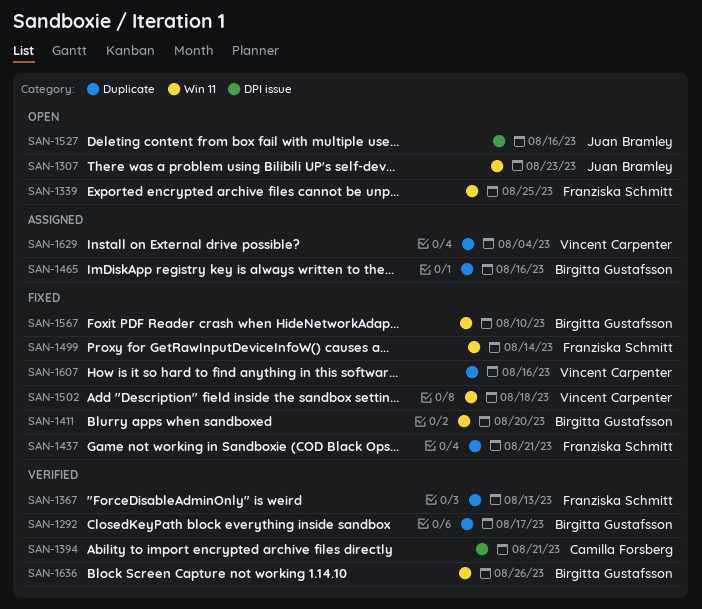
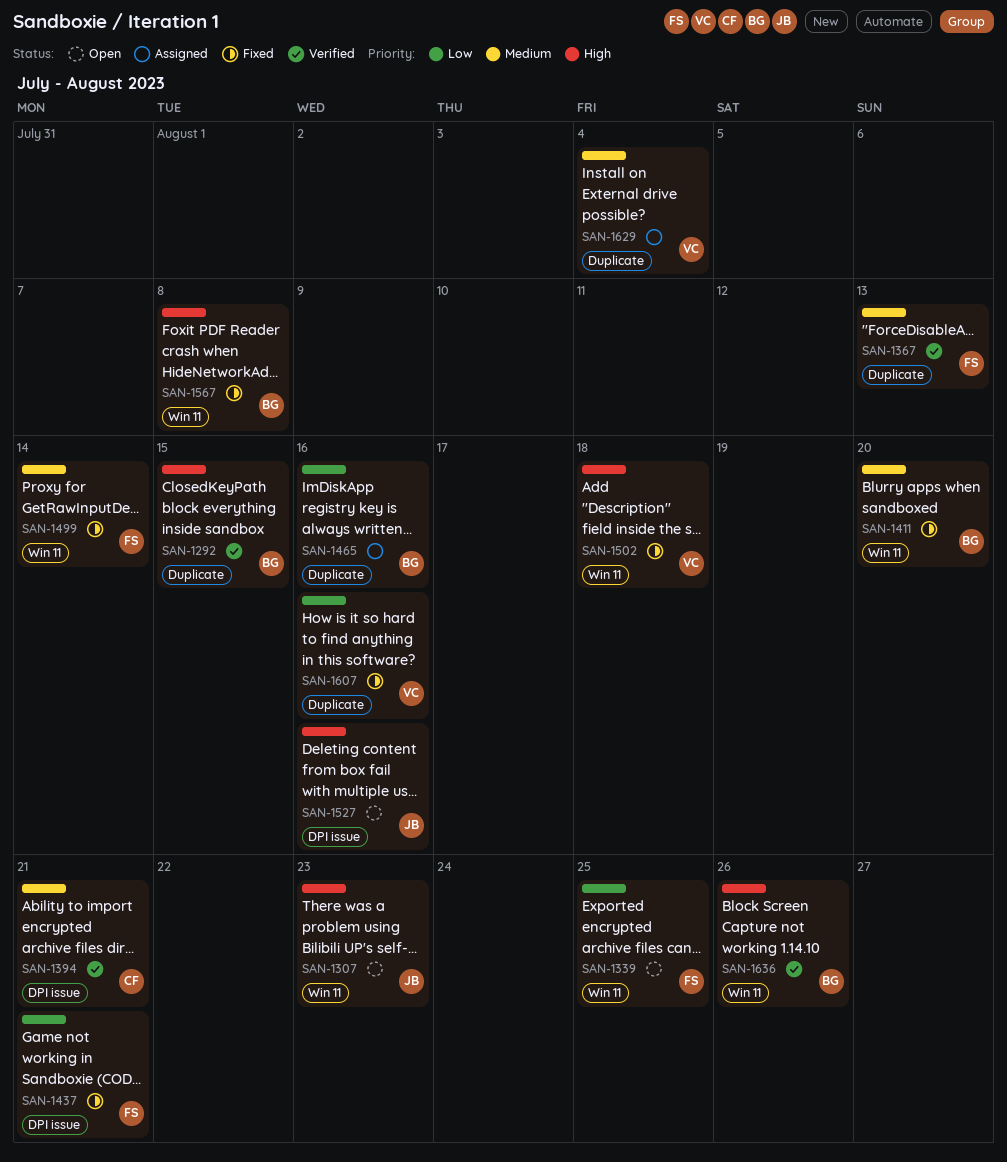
SAN-1292, due: Aug 17 -> Aug 15
SAN-1437, label: Duplicate -> DPI issue
SAN-1567, due: Aug 10 -> Aug 8

